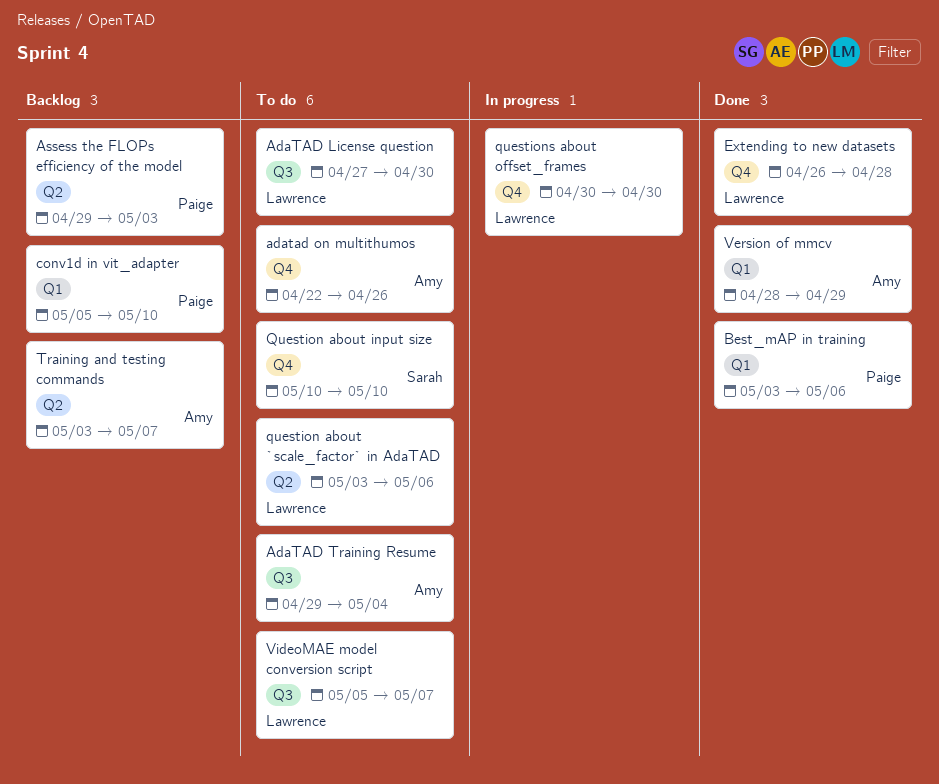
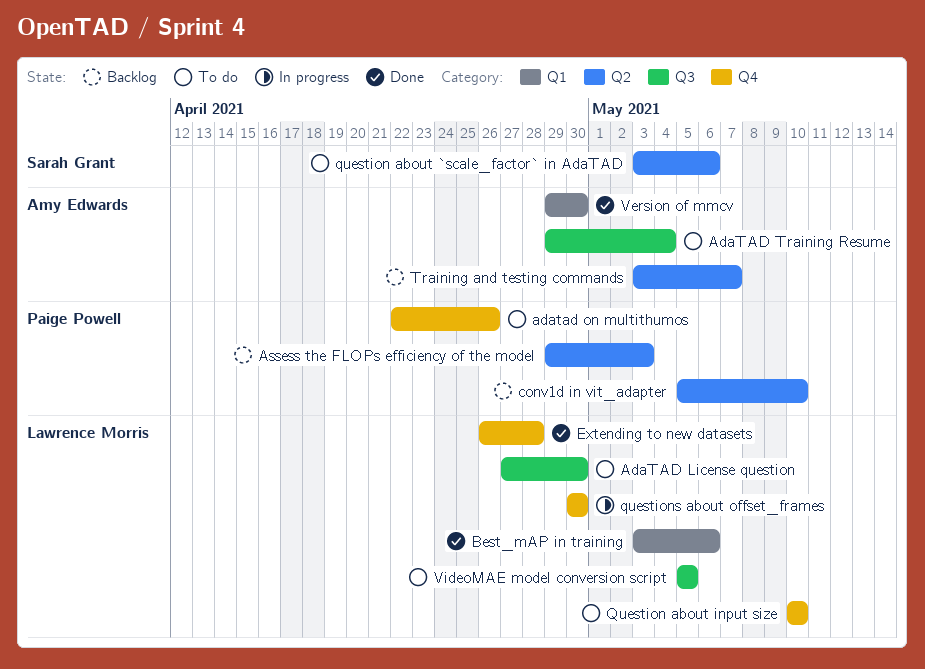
adatad on multithumos, owner: Amy Edwards -> Paige Powell
Best_mAP in training, owner: Paige Powell -> Lawrence Morris
conv1d in vit_adapter, label: Q1 -> Q2
question about `scale_factor` in AdaTAD, owner: Lawrence Morris -> Sarah Grant
Question about input size, owner: Sarah Grant -> Lawrence Morris
Version of mmcv, start: Apr 28 -> Apr 29
Version of mmcv, due: Apr 29 -> Apr 30
VideoMAE model conversion script, due: May 7 -> May 5

